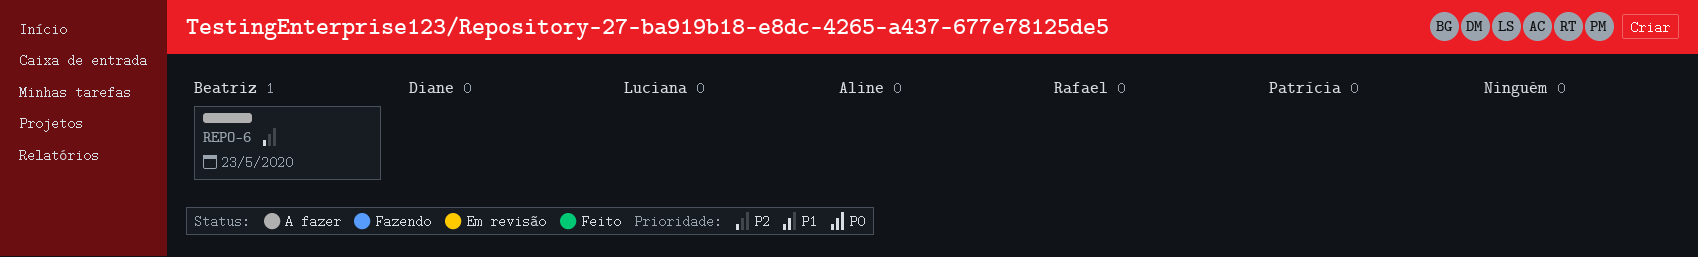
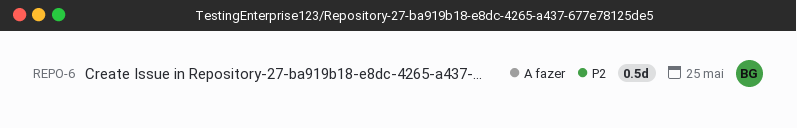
REPO-6, due: May 23 -> May 25

